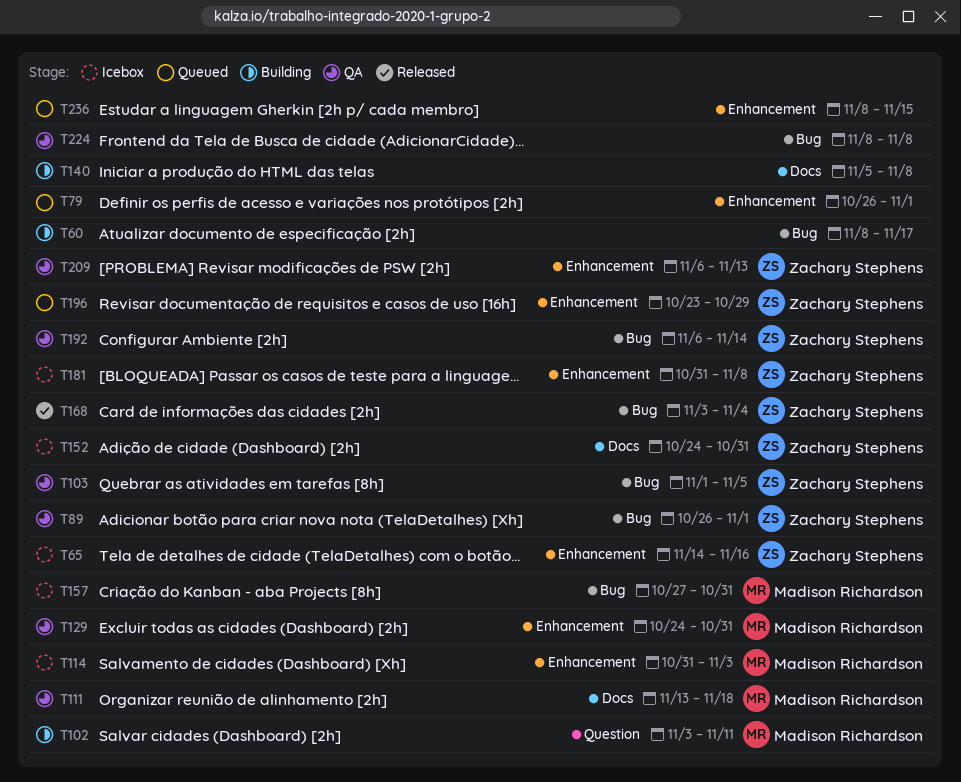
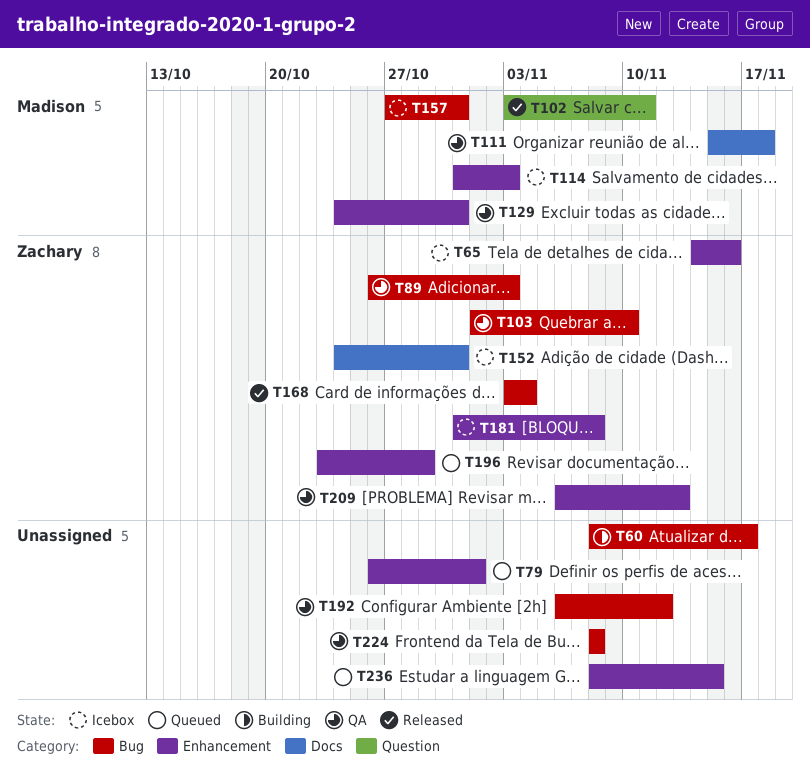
T89, due: Nov 1 -> Nov 3
T102, status: Building -> Released
T103, due: Nov 5 -> Nov 10
T111, start: Nov 13 -> Nov 15
T140: present -> none
T192, owner: Zachary Stephens -> none
T192, due: Nov 14 -> Nov 12

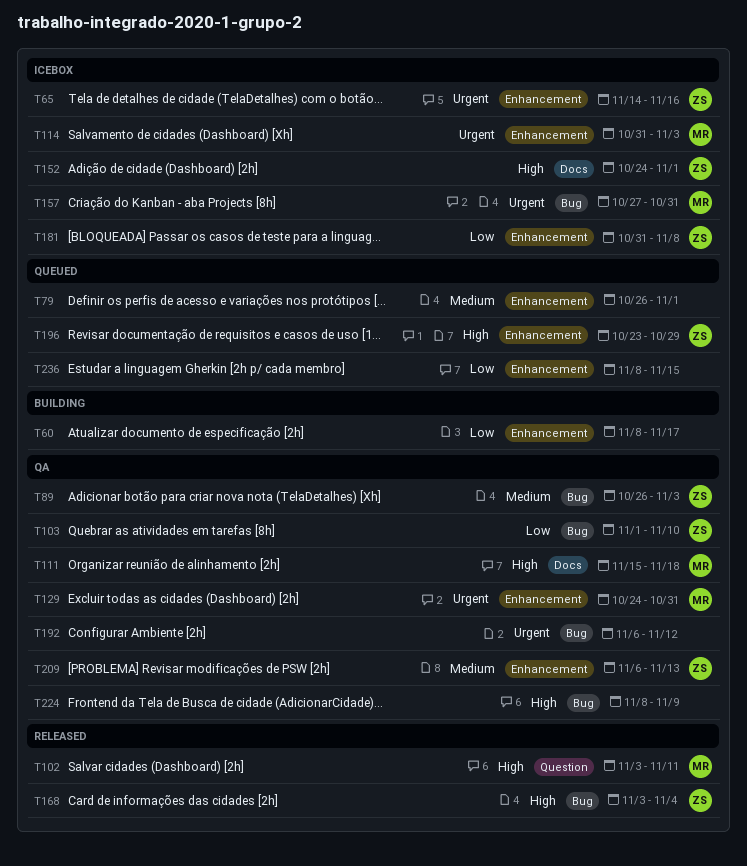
T60, label: Bug -> Enhancement
T152, due: Oct 31 -> Nov 1
T224, due: Nov 8 -> Nov 9

